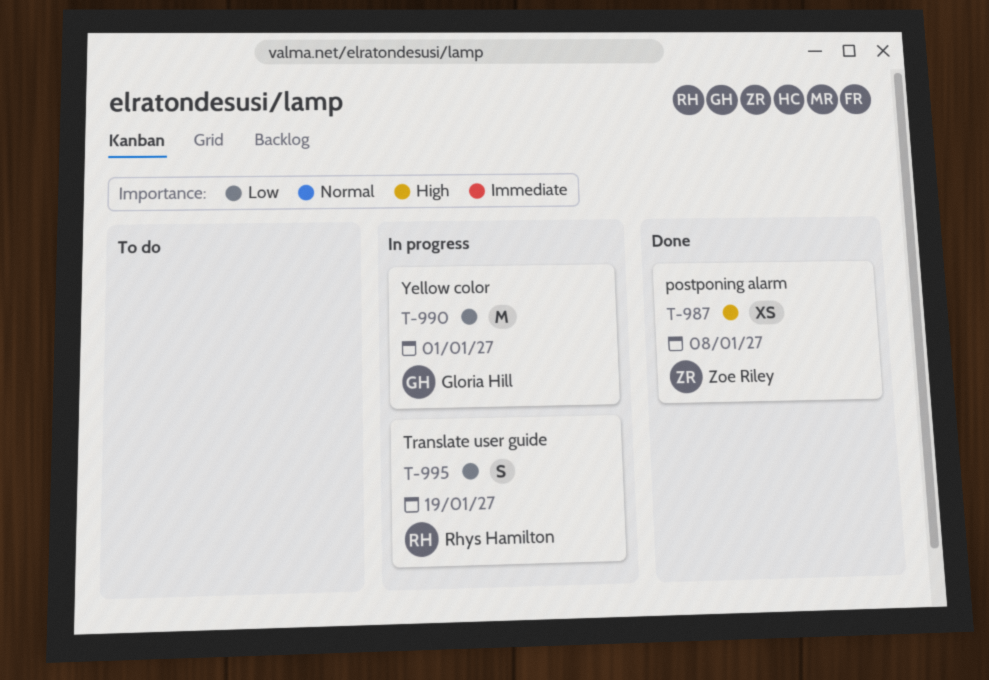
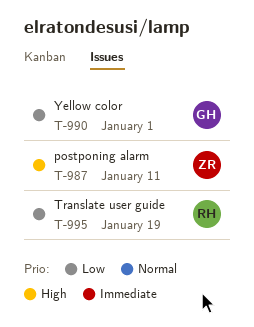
T-987, due: Jan 8 -> Jan 11

